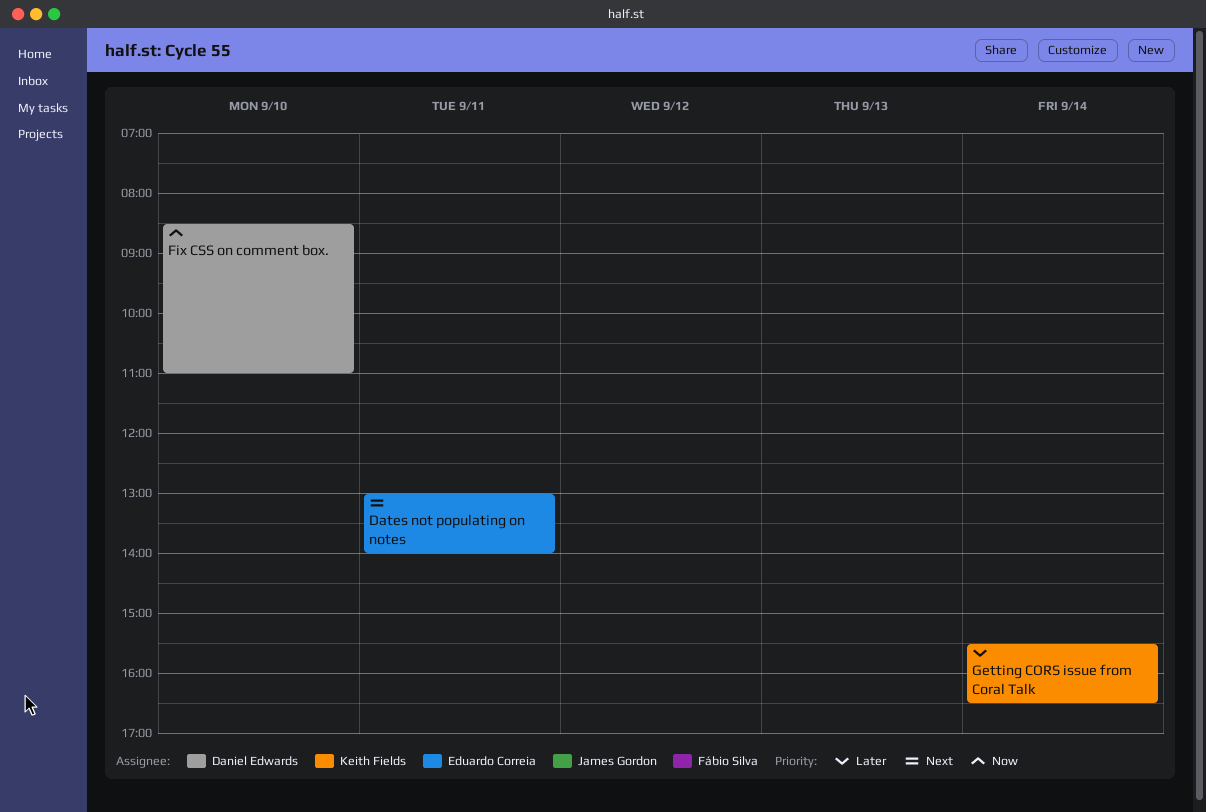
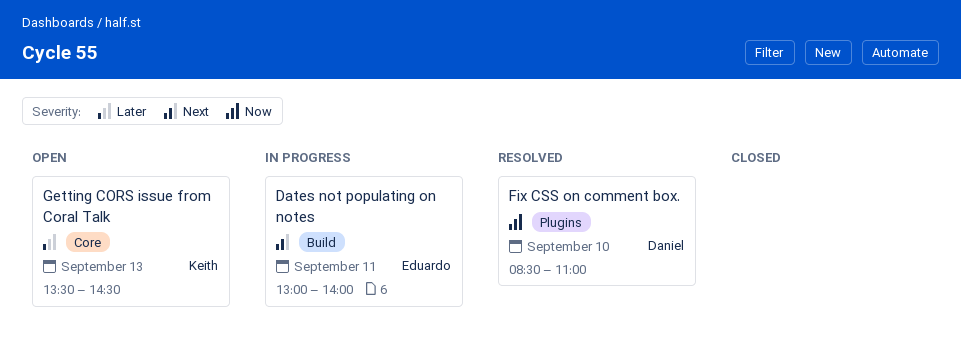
Getting CORS issue from Coral Talk, day: Sep 14 -> Sep 13
Getting CORS issue from Coral Talk, begins: 15:30 -> 13:30
Getting CORS issue from Coral Talk, ends: 16:30 -> 14:30

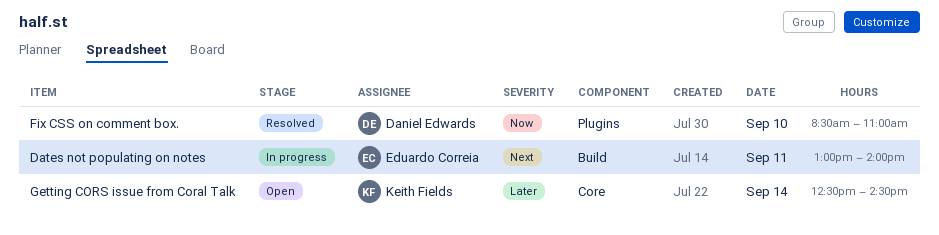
Getting CORS issue from Coral Talk, day: Sep 13 -> Sep 14
Getting CORS issue from Coral Talk, begins: 13:30 -> 12:30

